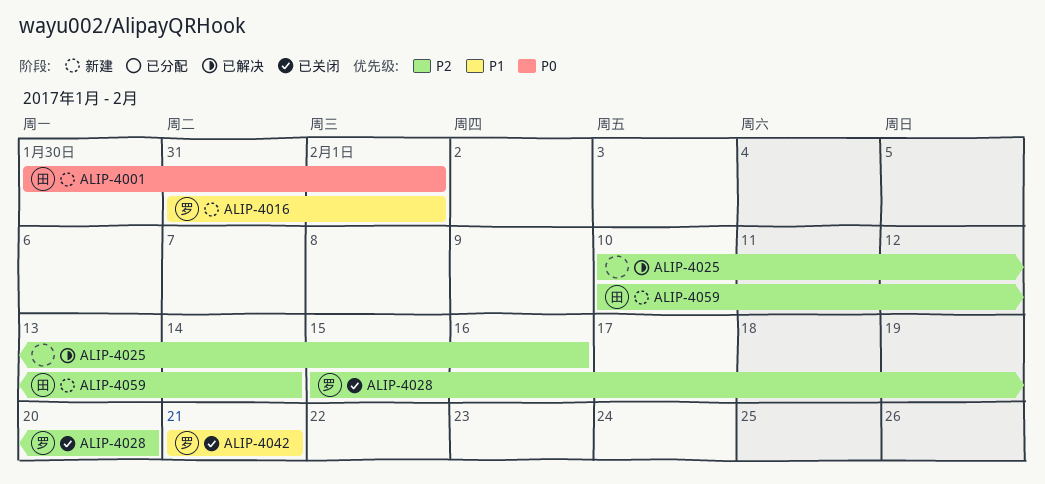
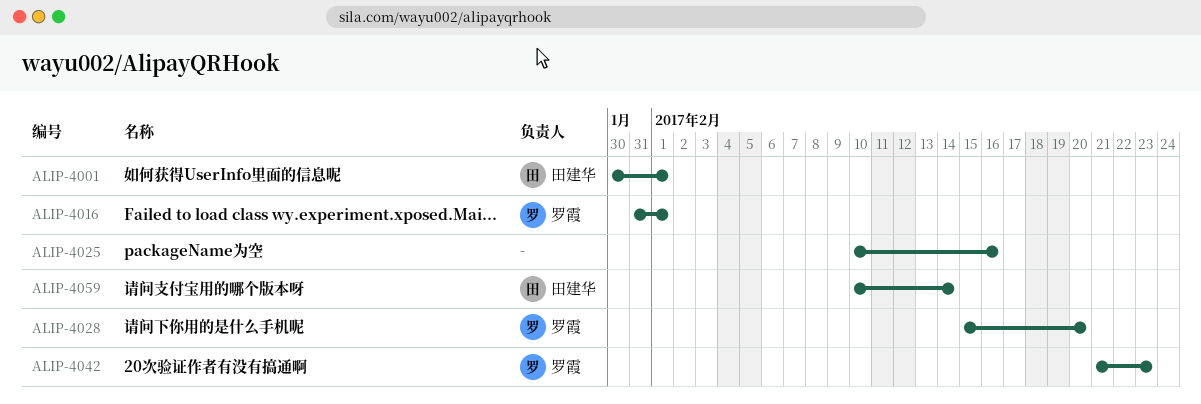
ALIP-4042, due: Feb 21 -> Feb 23

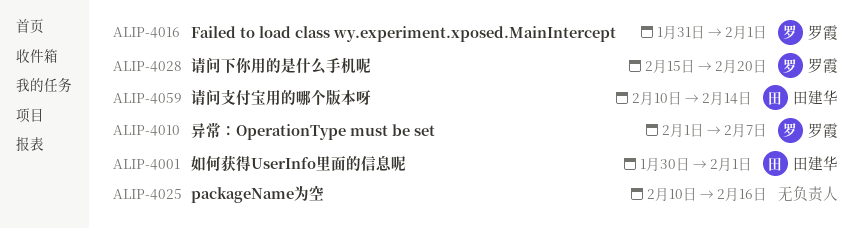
ALIP-4010: none -> present
ALIP-4042: present -> none

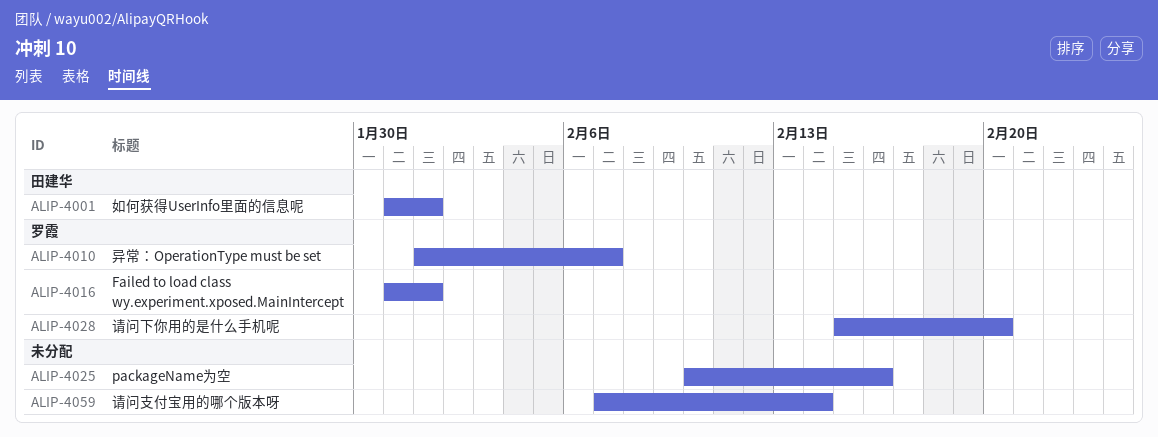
ALIP-4001, start: Jan 30 -> Jan 31
ALIP-4059, owner: 田建华 -> none
ALIP-4059, start: Feb 10 -> Feb 7

